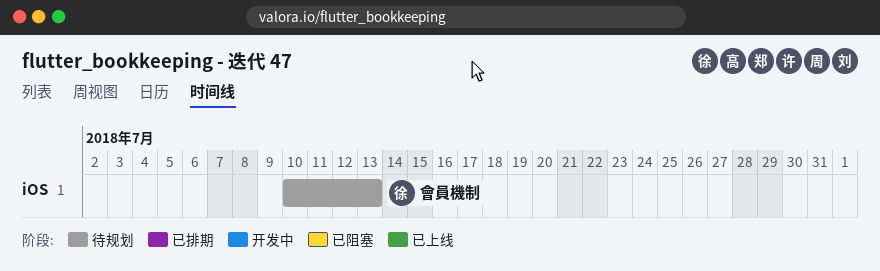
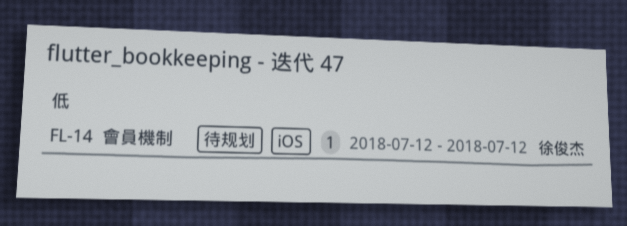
會員機制, start: Jul 10 -> Jul 12
會員機制, due: Jul 13 -> Jul 12

